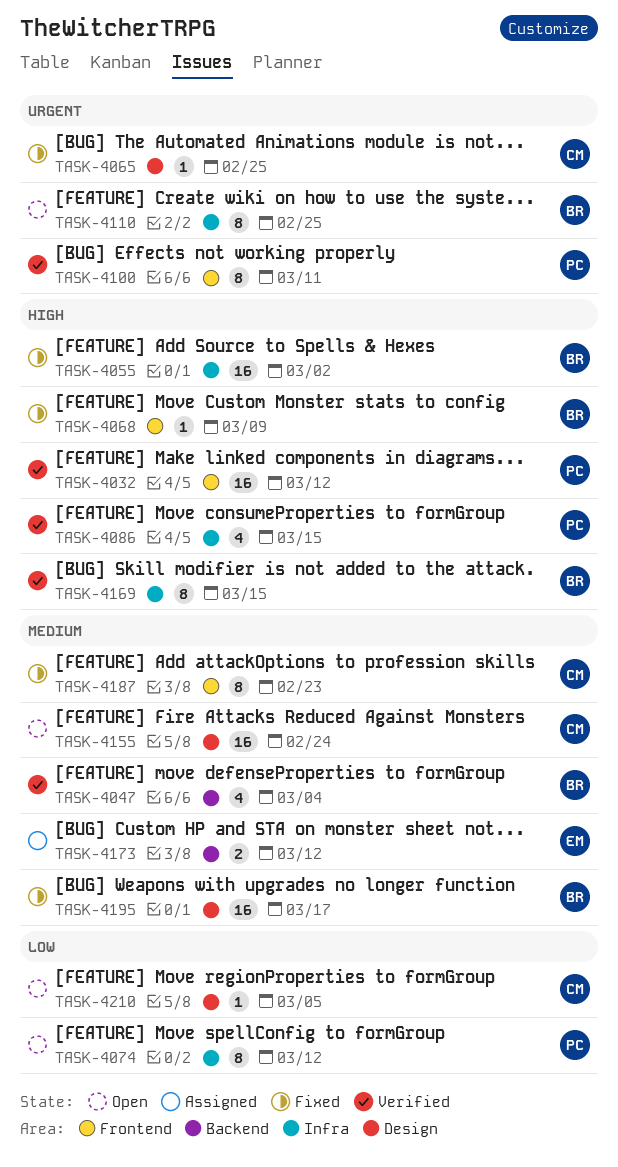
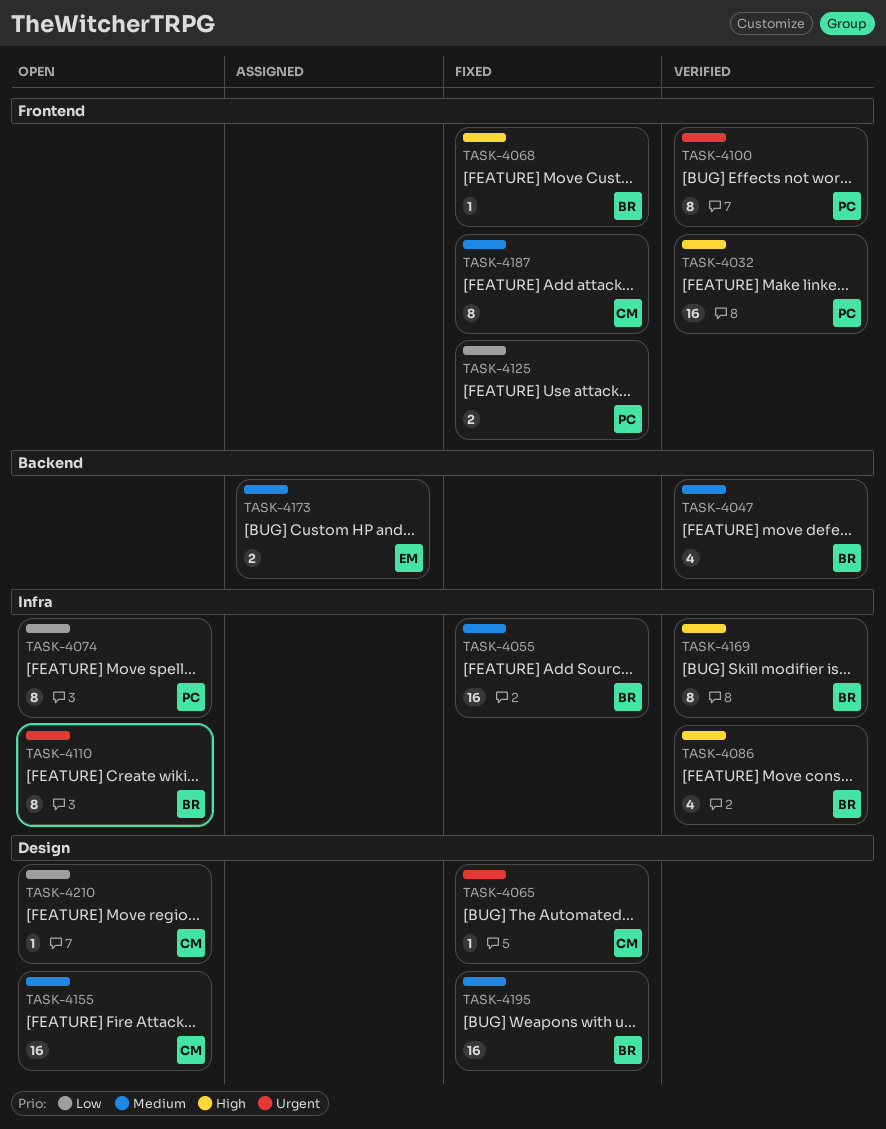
TASK-4055, priority: High -> Medium
TASK-4086, owner: PC -> BR
TASK-4125: none -> present

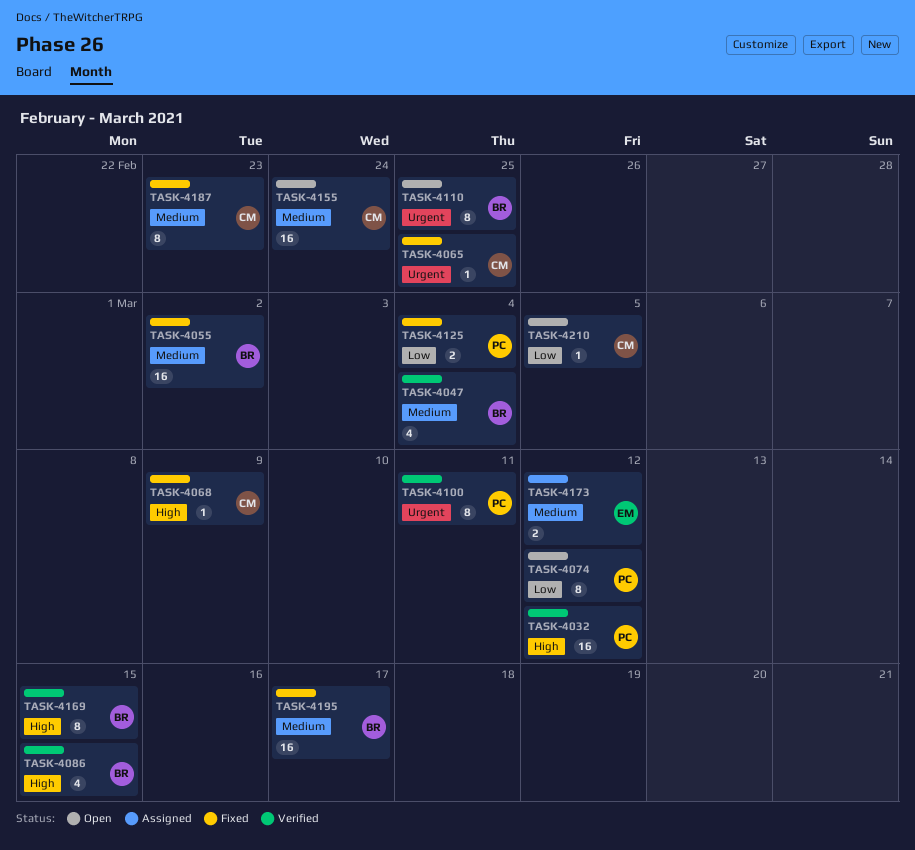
TASK-4068, owner: BR -> CM

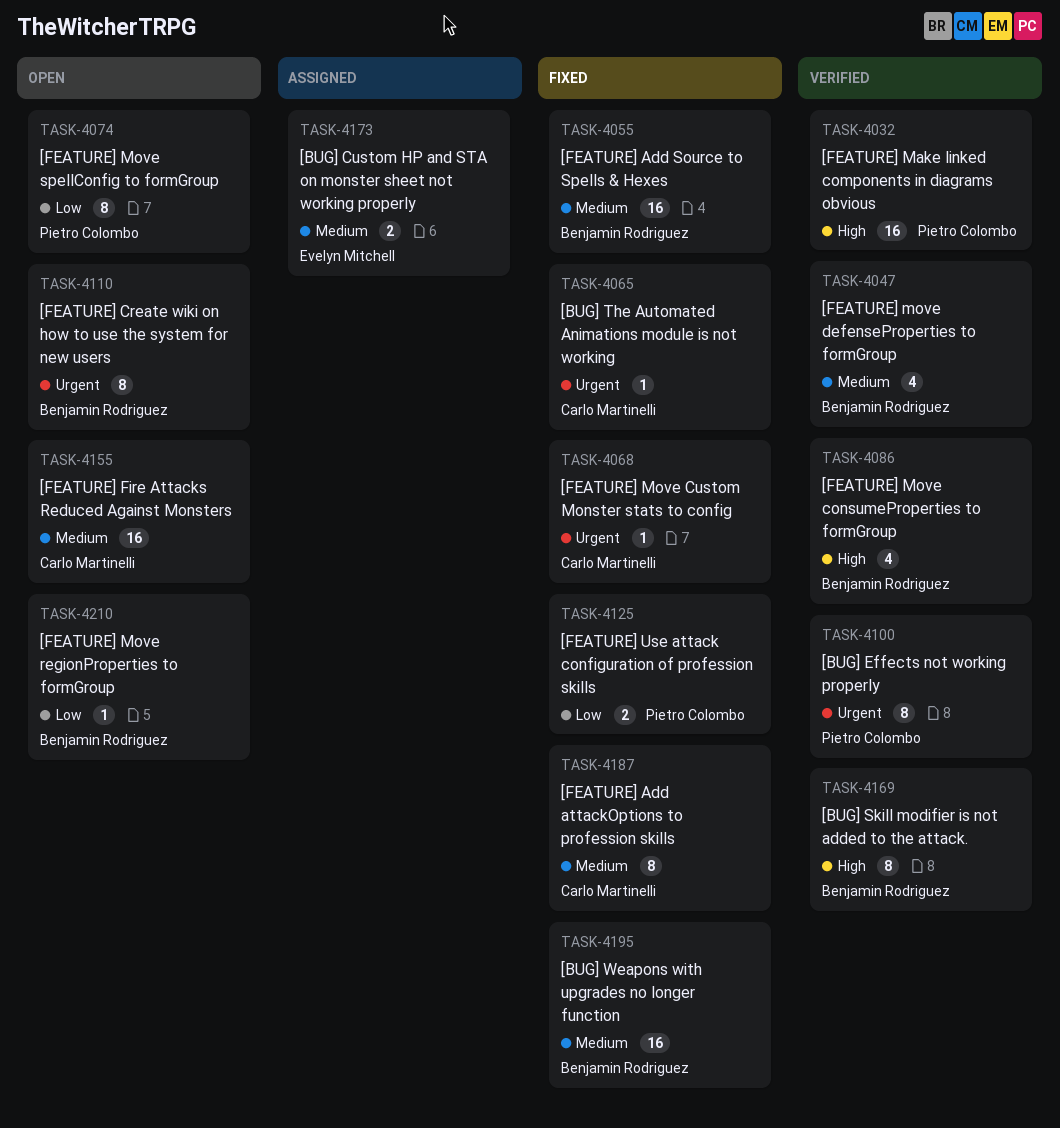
TASK-4068, priority: High -> Urgent
TASK-4210, owner: Carlo Martinelli -> Benjamin Rodriguez

